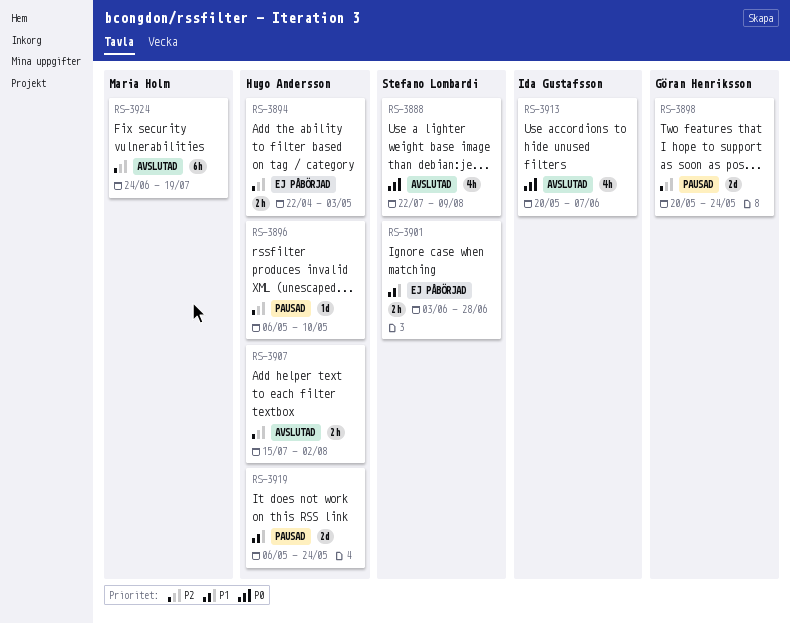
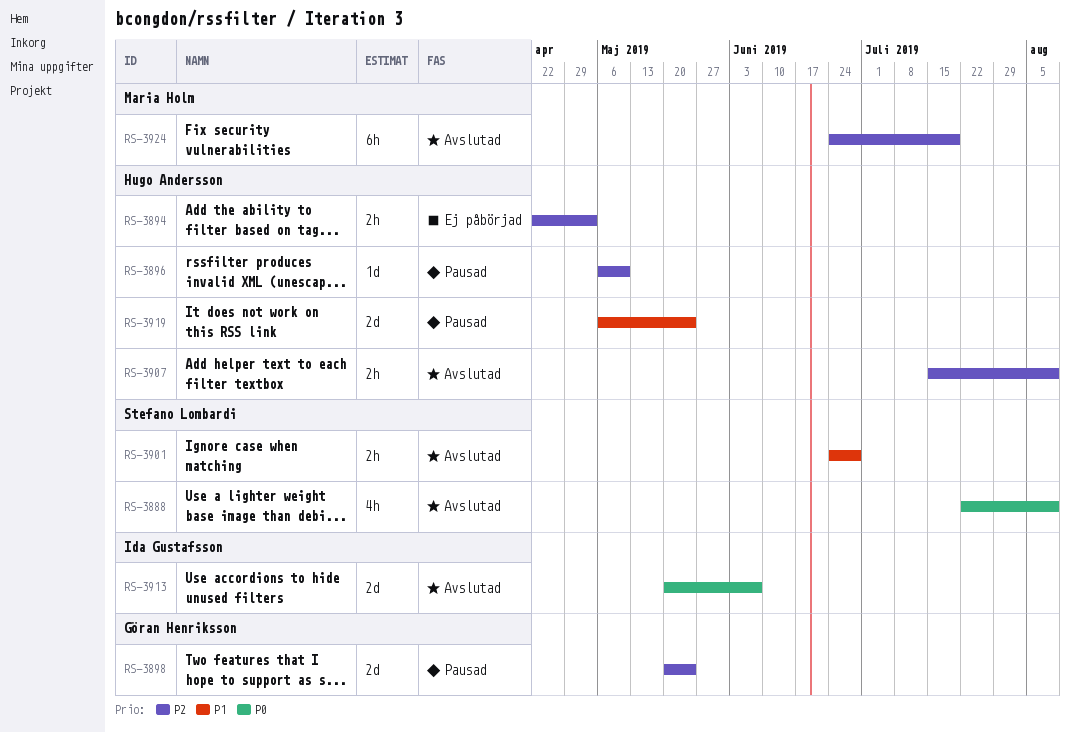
RS-3901, status: Ej påbörjad -> Avslutad
RS-3901, start: Jun 3 -> Jun 24
RS-3907, due: Aug 2 -> Aug 9
RS-3913, estimate: 4h -> 2d

